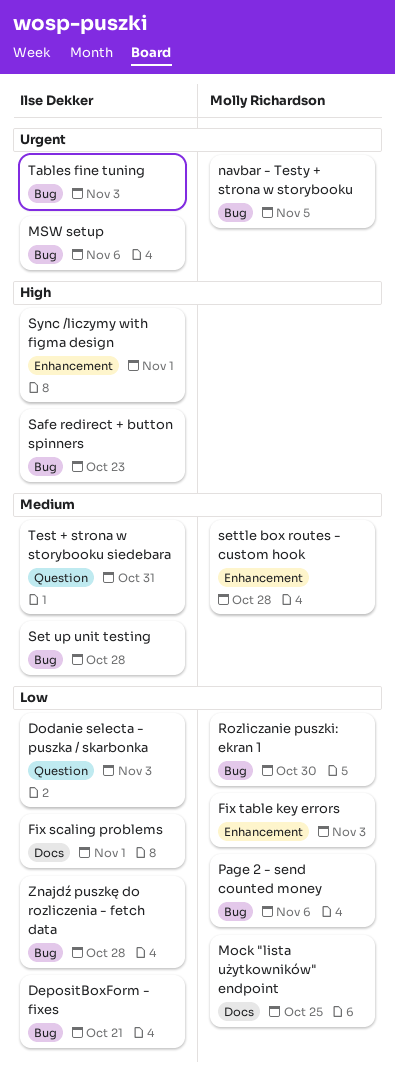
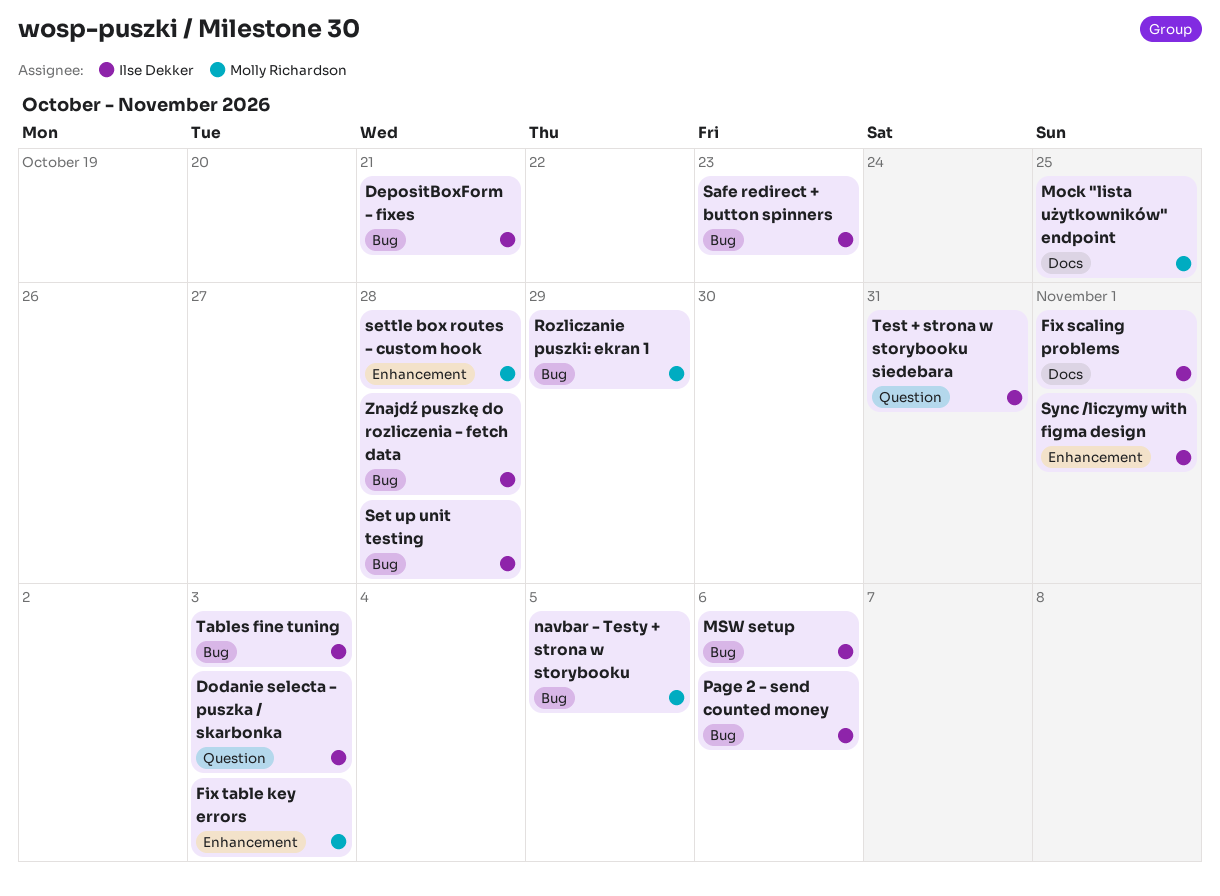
Page 2 - send counted money, owner: Molly Richardson -> Ilse Dekker
Rozliczanie puszki: ekran 1, due: Oct 30 -> Oct 29

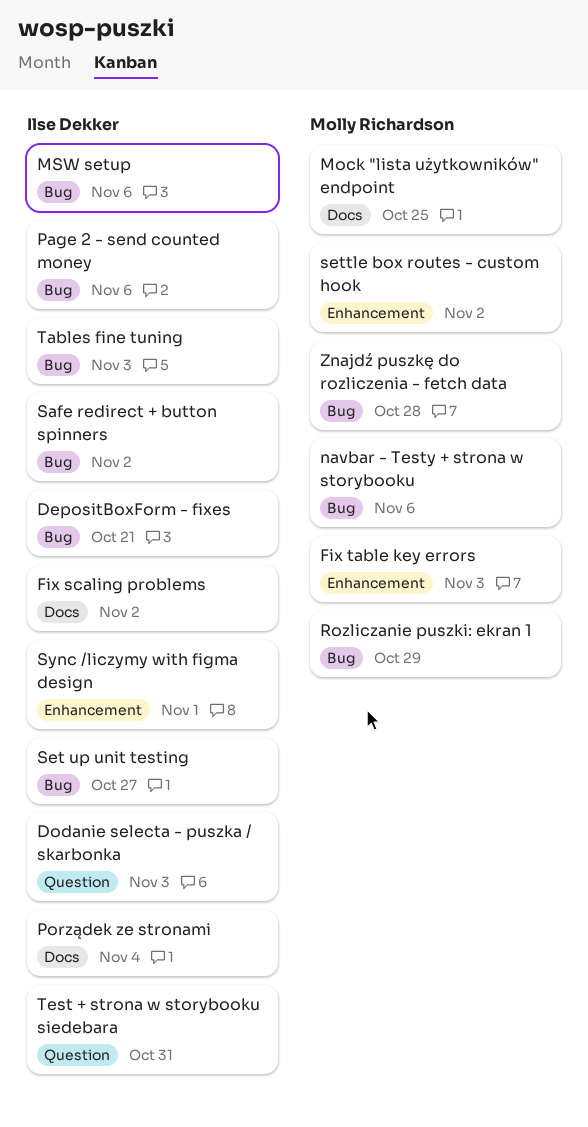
Fix scaling problems, due: Nov 1 -> Nov 2
navbar - Testy + strona w storybooku, due: Nov 5 -> Nov 6
Porządek ze stronami: none -> present
Safe redirect + button spinners, due: Oct 23 -> Nov 2
Set up unit testing, due: Oct 28 -> Oct 27
settle box routes - custom hook, due: Oct 28 -> Nov 2
Znajdź puszkę do rozliczenia - fetch data, owner: Ilse Dekker -> Molly Richardson

